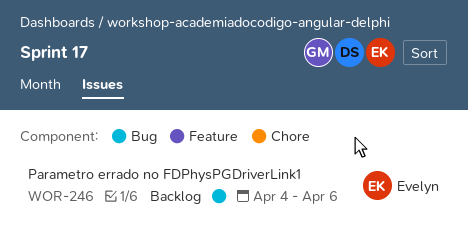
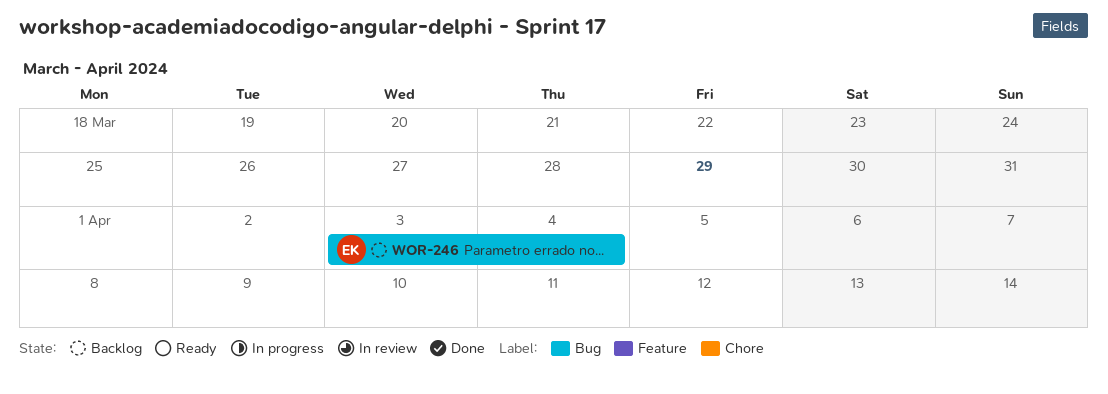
WOR-246, start: Apr 4 -> Apr 3
WOR-246, due: Apr 6 -> Apr 4

